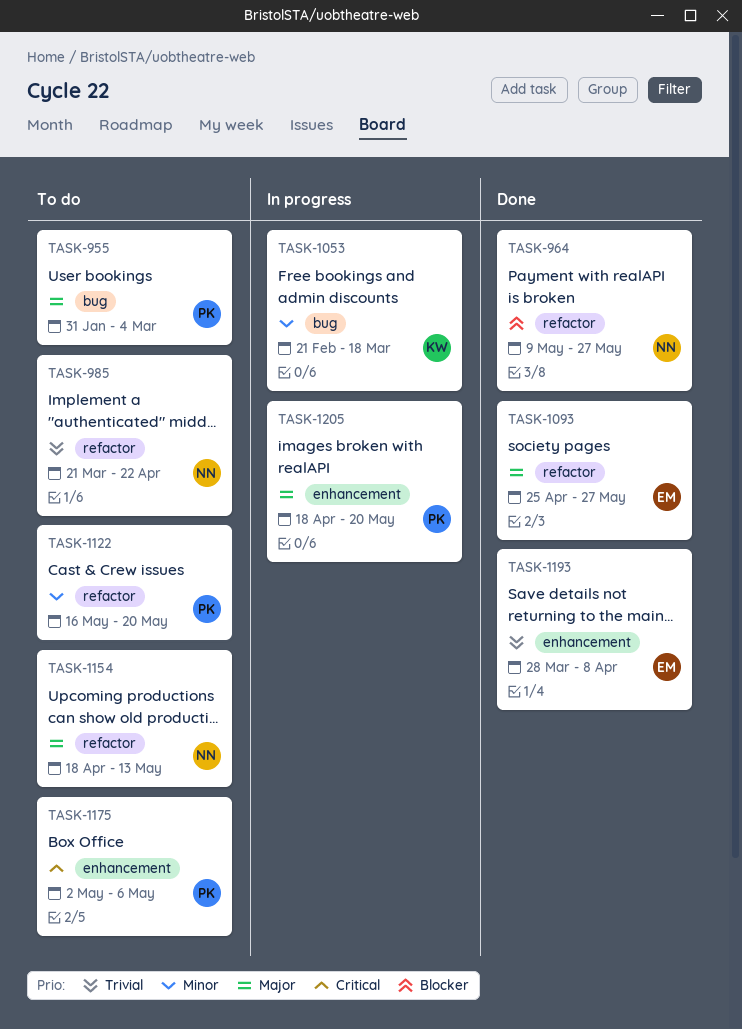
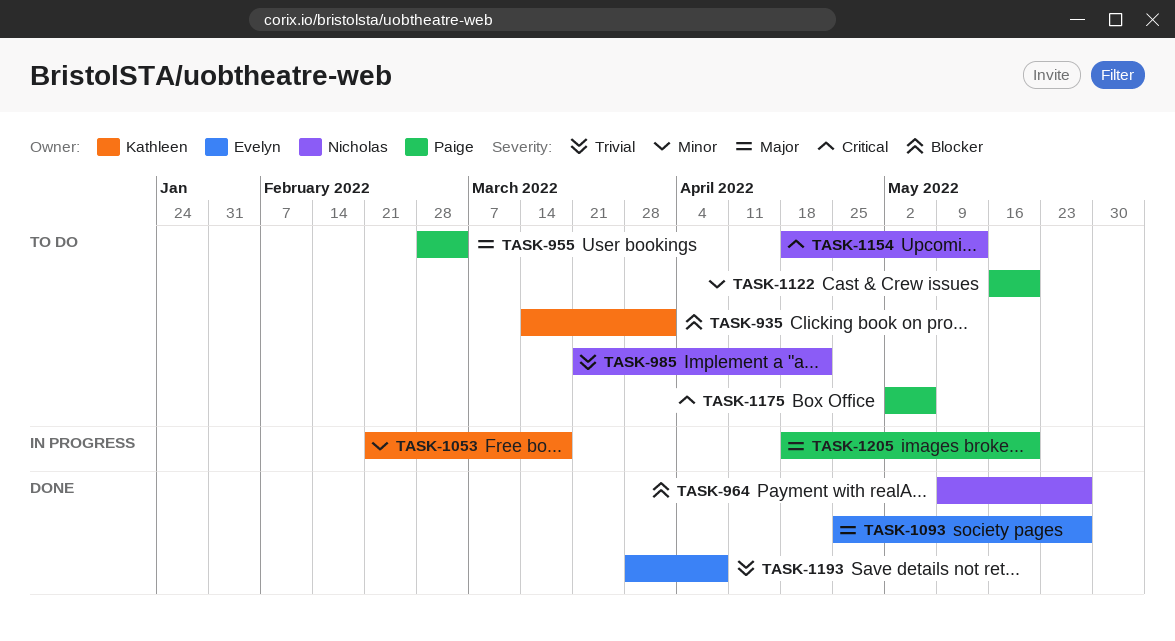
TASK-935: none -> present
TASK-955, start: Jan 31 -> Feb 28
TASK-1154, priority: Major -> Critical

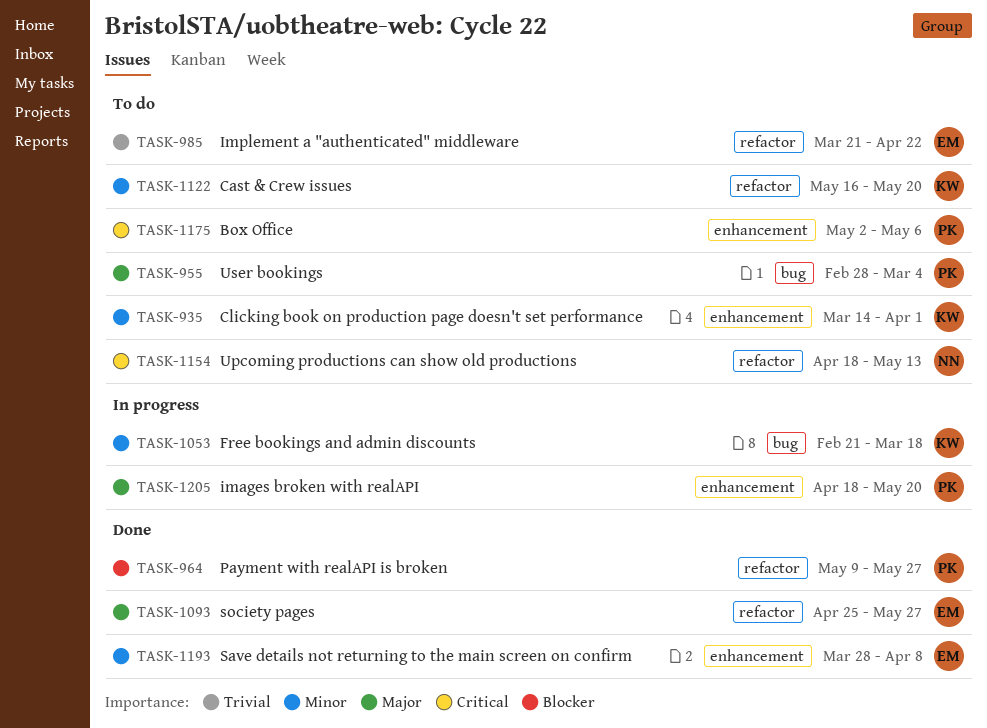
TASK-935, priority: Blocker -> Minor
TASK-964, owner: Nicholas -> Paige
TASK-985, owner: Nicholas -> Evelyn
TASK-1122, owner: Paige -> Kathleen
TASK-1193, priority: Trivial -> Minor

